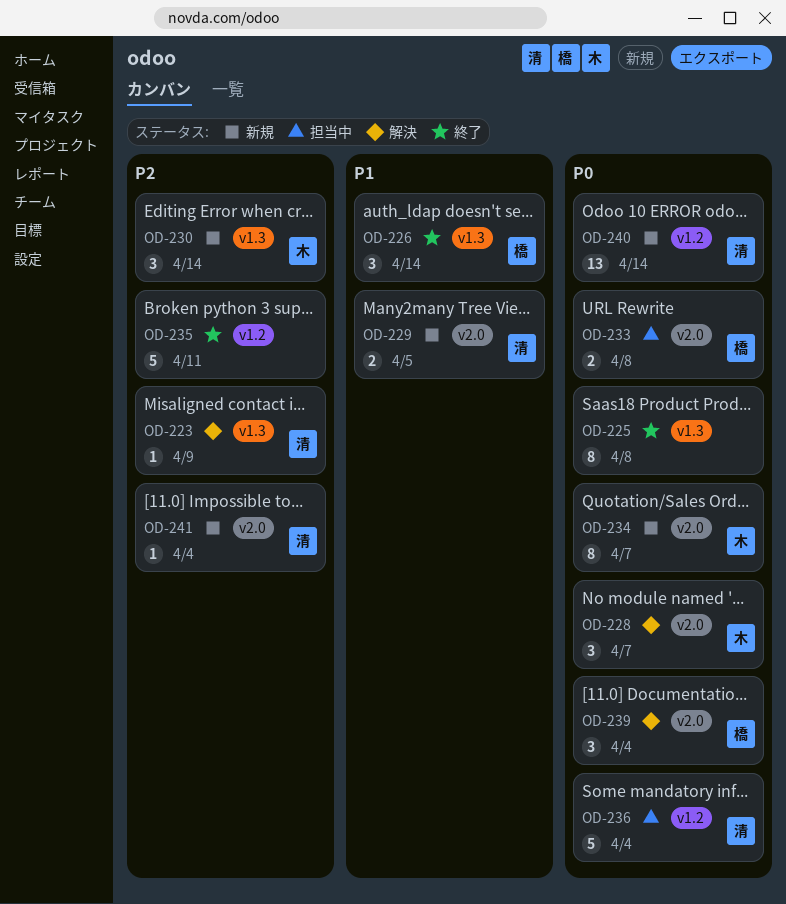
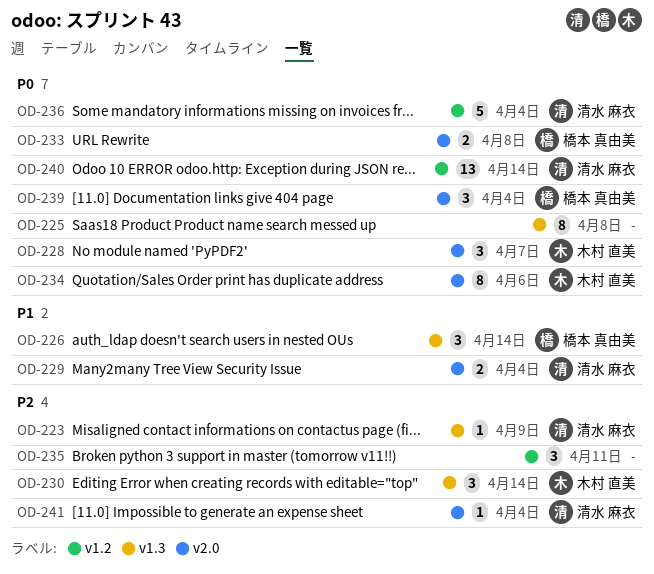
OD-229, due: Apr 5 -> Apr 4
OD-234, due: Apr 7 -> Apr 6
OD-235, estimate: 5 -> 3

